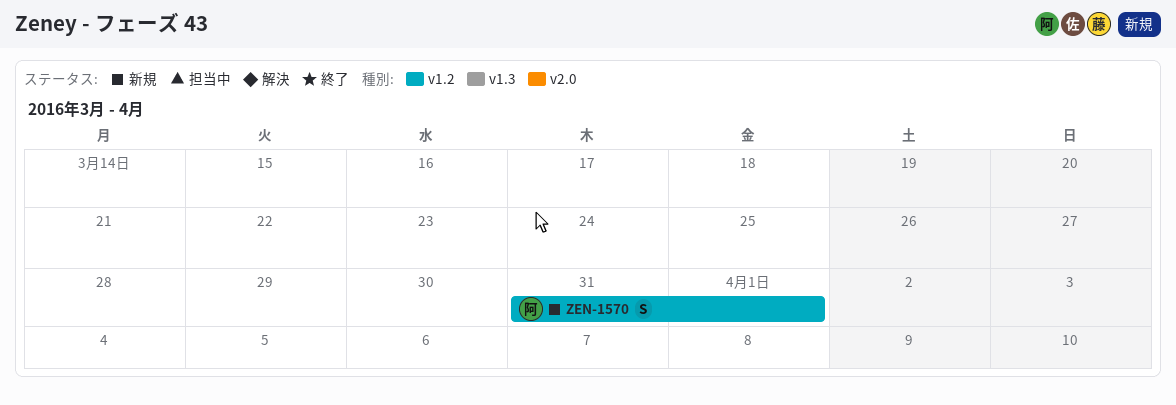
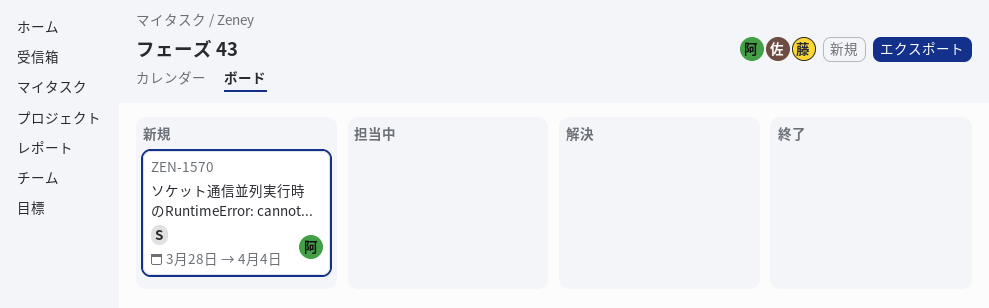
ZEN-1570, start: Mar 31 -> Mar 28
ZEN-1570, due: Apr 1 -> Apr 4

